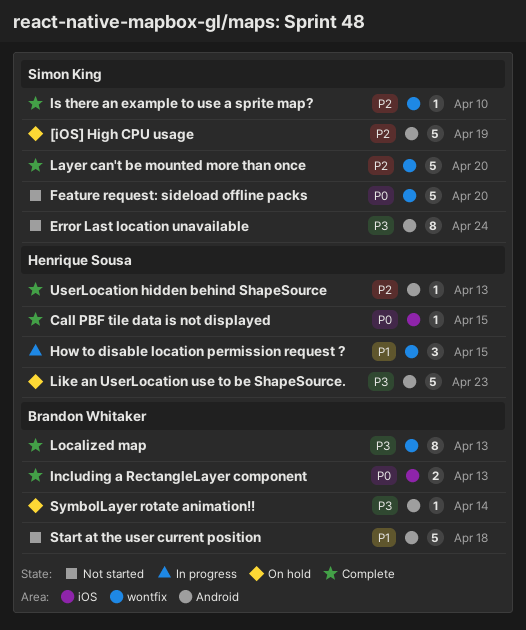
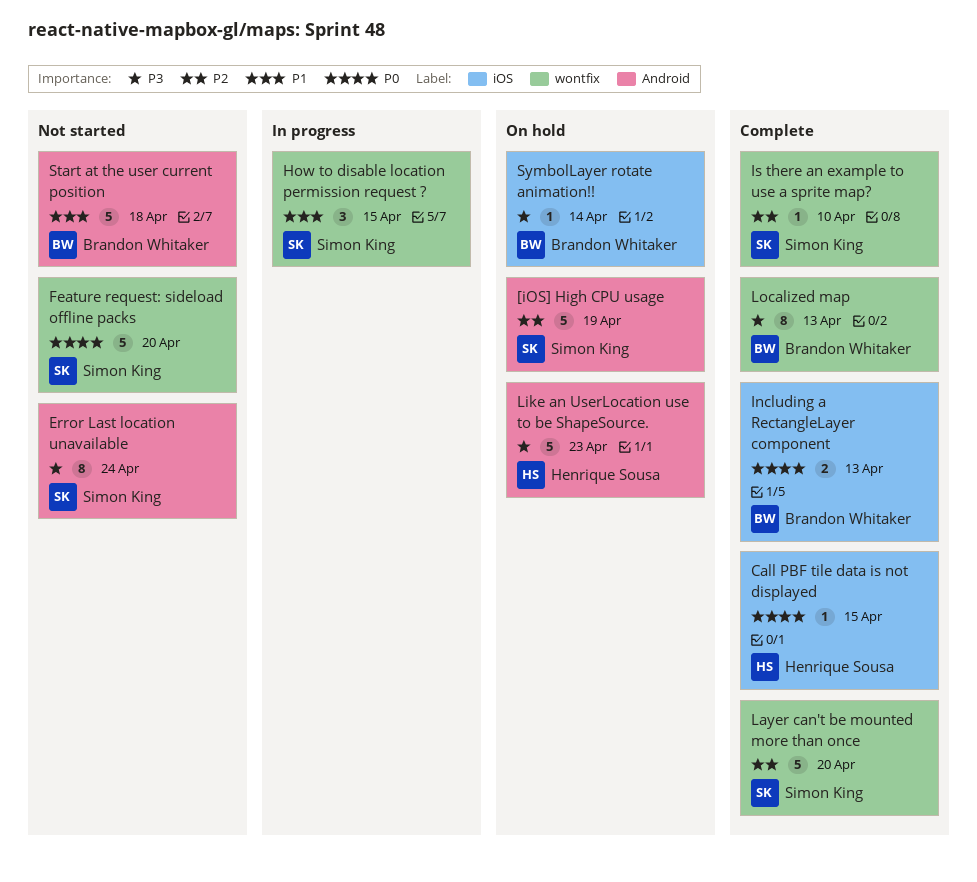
How to disable location permission request ?, owner: Henrique Sousa -> Simon King
SymbolLayer rotate animation!!, label: Android -> iOS
UserLocation hidden behind ShapeSource: present -> none

